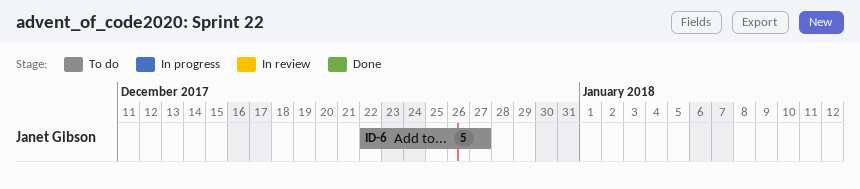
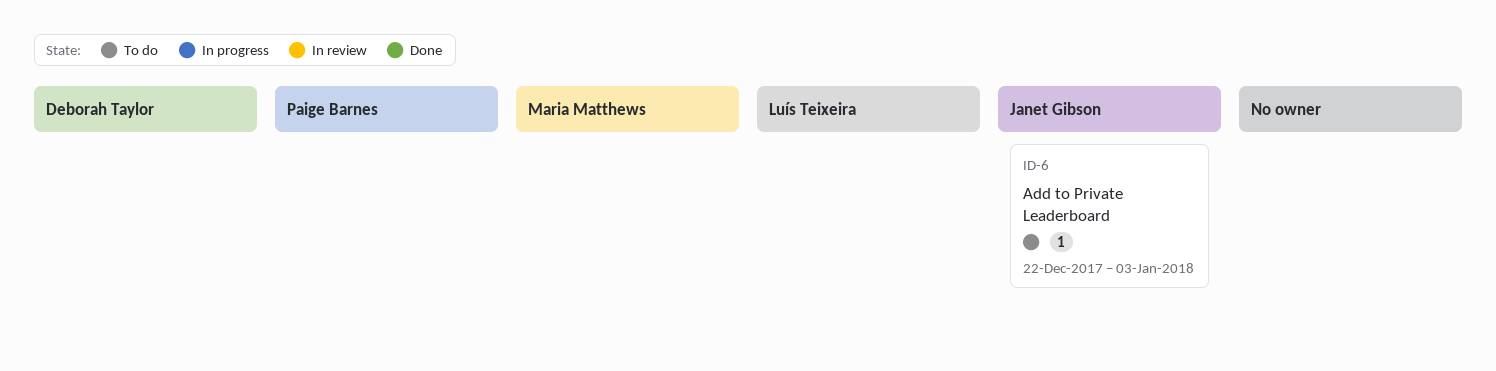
ID-6, estimate: 5 -> 1
ID-6, due: Dec 27 -> Jan 3

